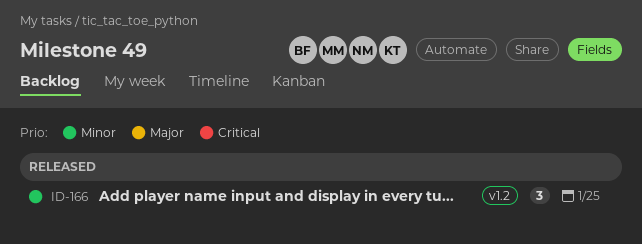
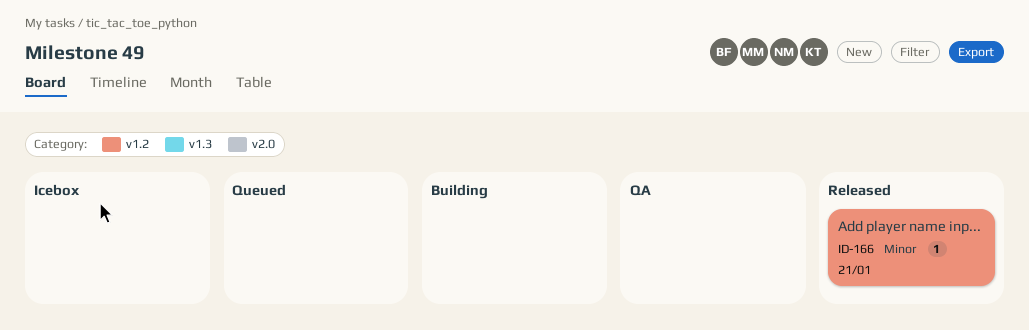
ID-166, estimate: 3 -> 1
ID-166, due: Jan 25 -> Jan 21

